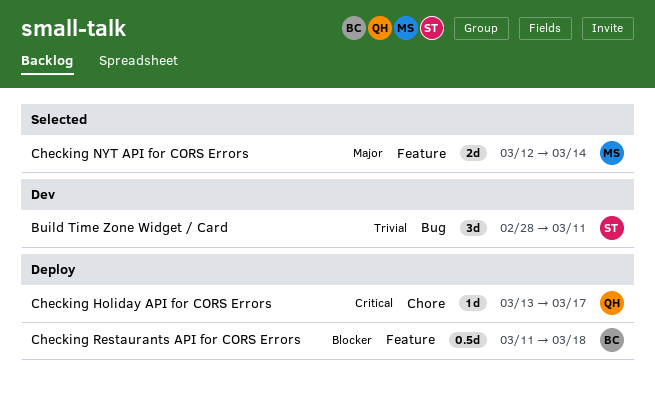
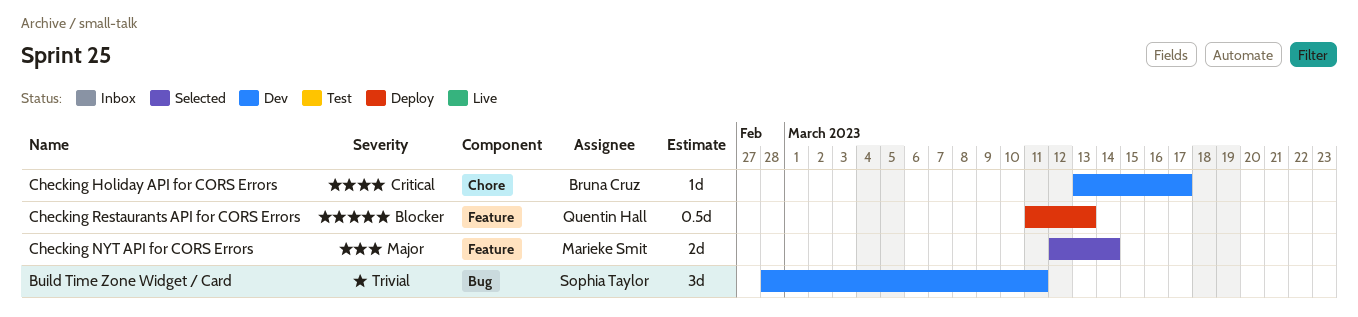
Checking Holiday API for CORS Errors, status: Deploy -> Dev
Checking Holiday API for CORS Errors, owner: Quentin Hall -> Bruna Cruz
Checking Restaurants API for CORS Errors, owner: Bruna Cruz -> Quentin Hall
Checking Restaurants API for CORS Errors, due: Mar 18 -> Mar 13

